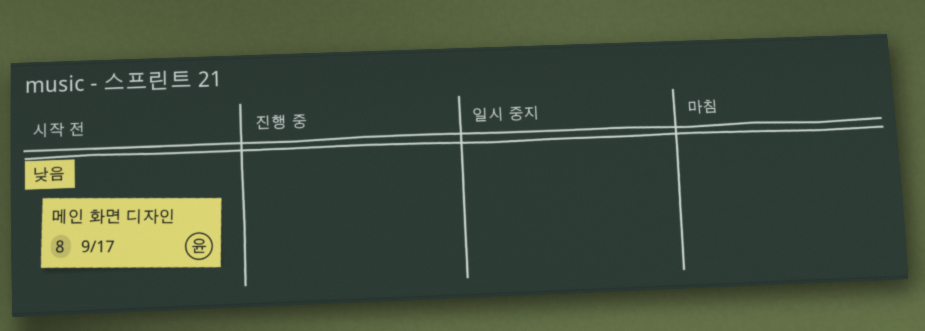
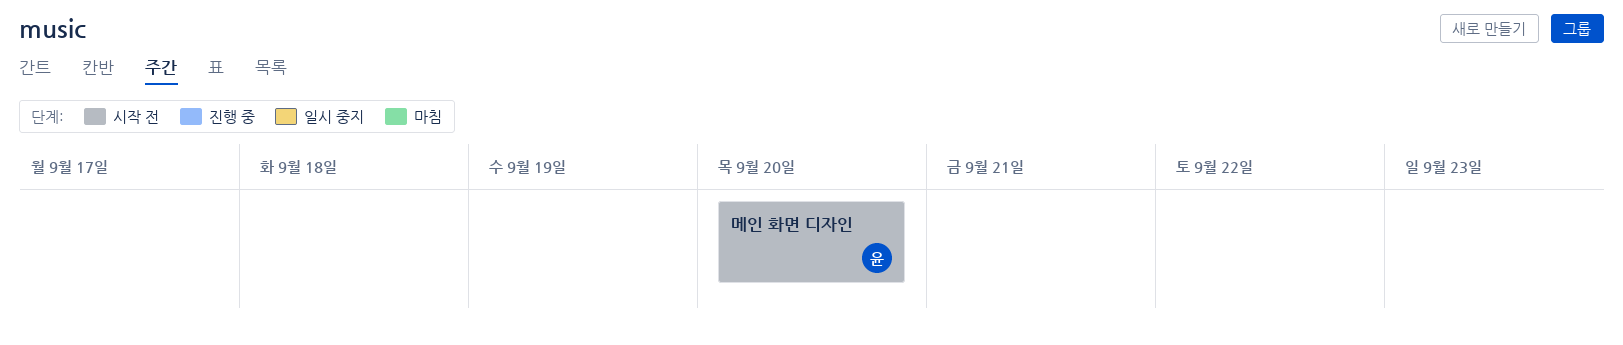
메인 화면 디자인, due: Sep 17 -> Sep 20

